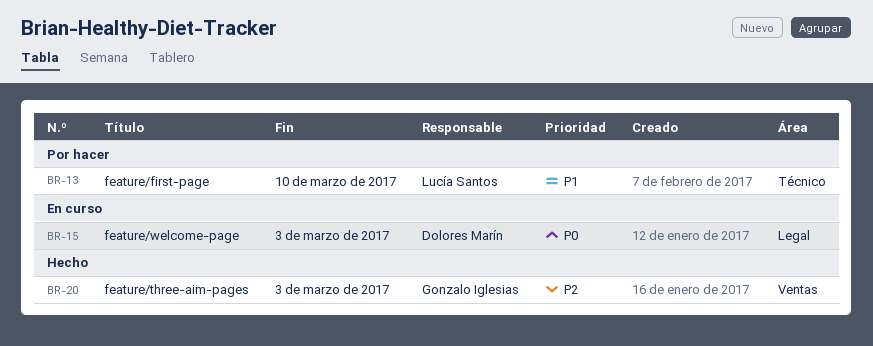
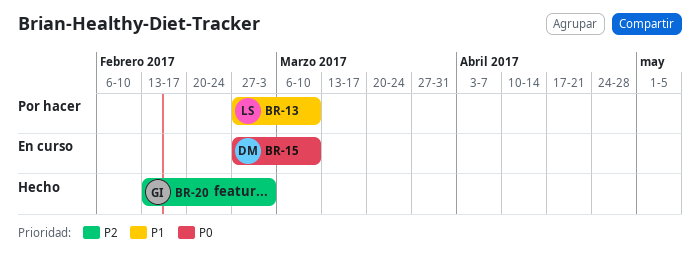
BR-15, due: Mar 3 -> Mar 10

